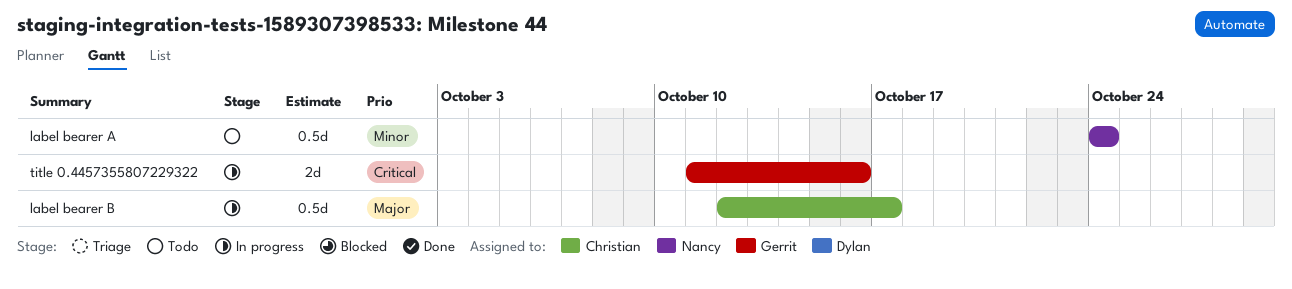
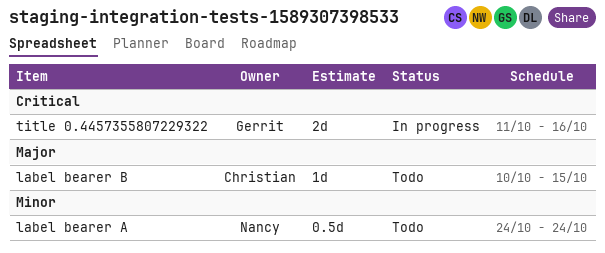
label bearer B, status: In progress -> Todo
label bearer B, estimate: 0.5d -> 1d
label bearer B, start: Oct 12 -> Oct 10
label bearer B, due: Oct 17 -> Oct 15

